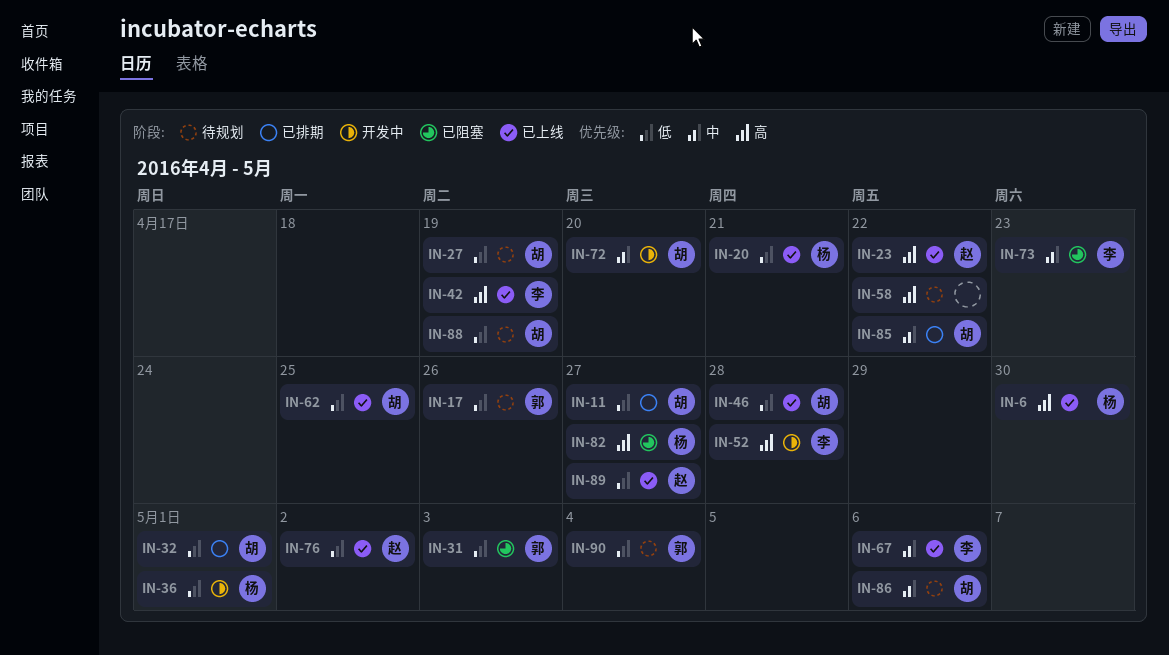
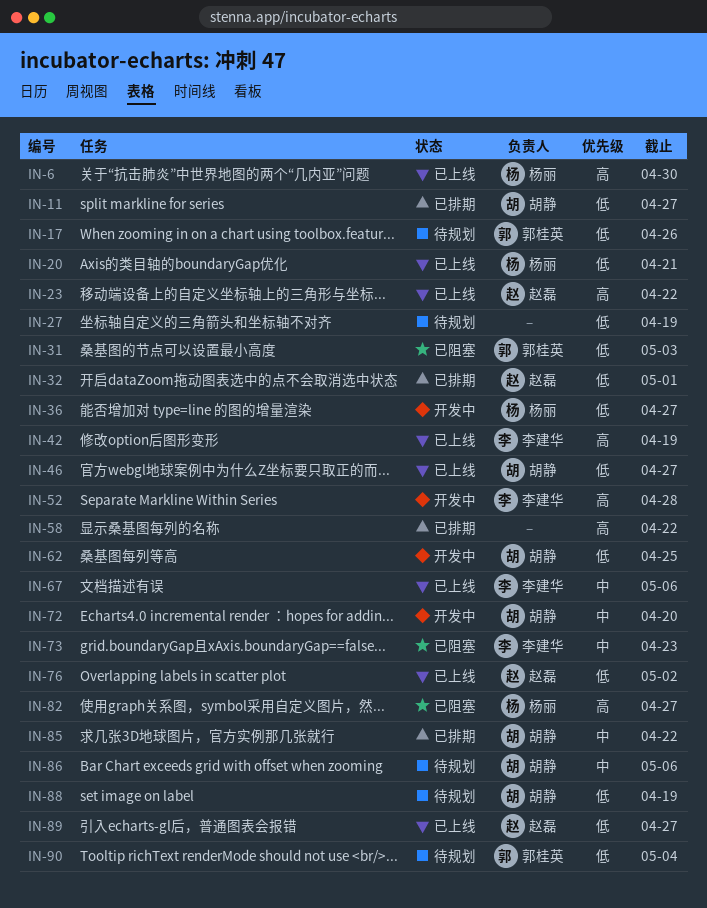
IN-27, owner: 胡静 -> none
IN-32, owner: 胡静 -> 赵磊
IN-36, due: May 1 -> Apr 27
IN-46, due: Apr 28 -> Apr 27
IN-58, status: 待规划 -> 已排期
IN-62, status: 已上线 -> 开发中

